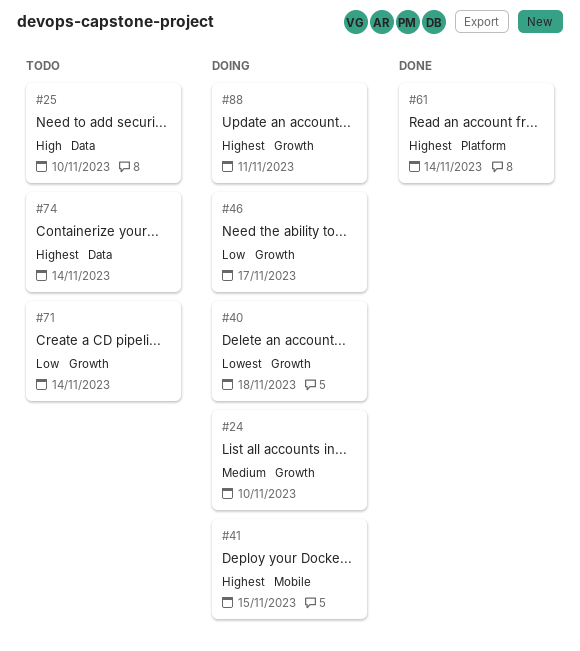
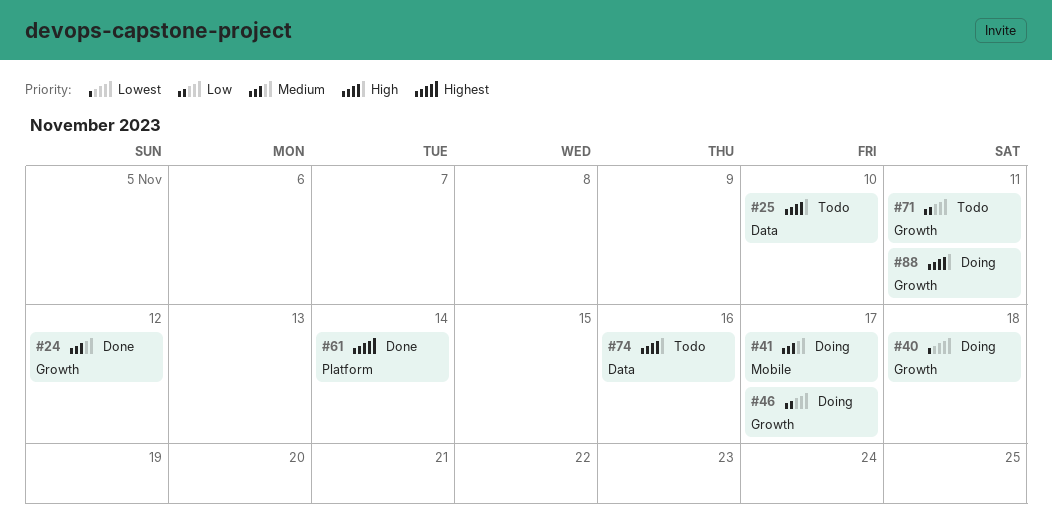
#24, status: Doing -> Done
#24, due: Nov 10 -> Nov 12
#41, priority: Highest -> Medium
#41, due: Nov 15 -> Nov 17
#71, due: Nov 14 -> Nov 11
#74, priority: Highest -> High
#74, due: Nov 14 -> Nov 16
#88, priority: Highest -> High

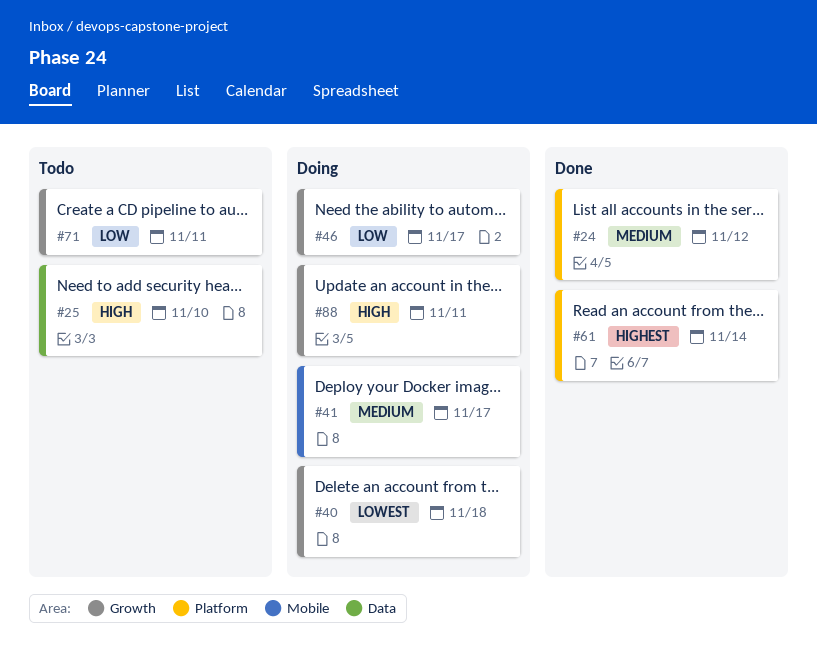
#24, label: Growth -> Platform
#74: present -> none

